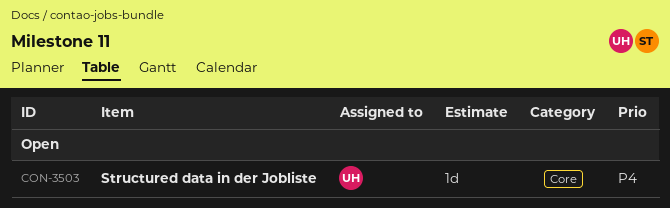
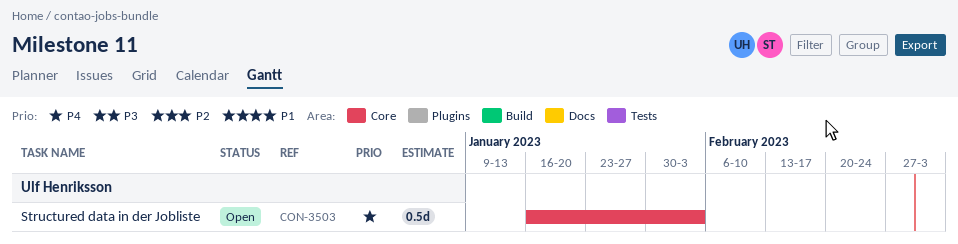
CON-3503, estimate: 1d -> 0.5d

